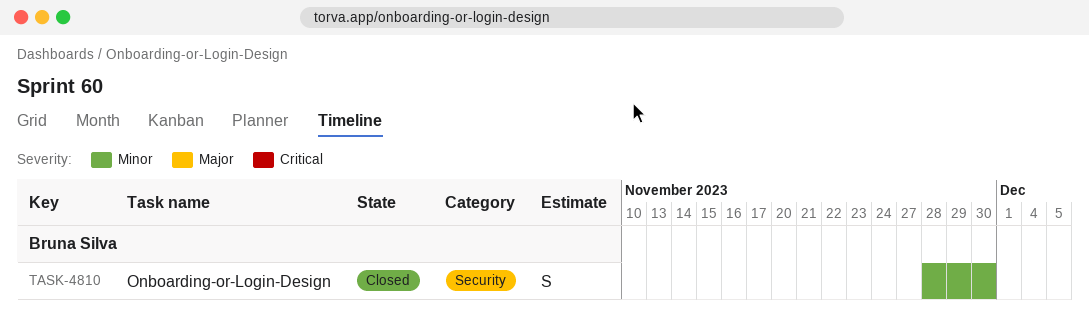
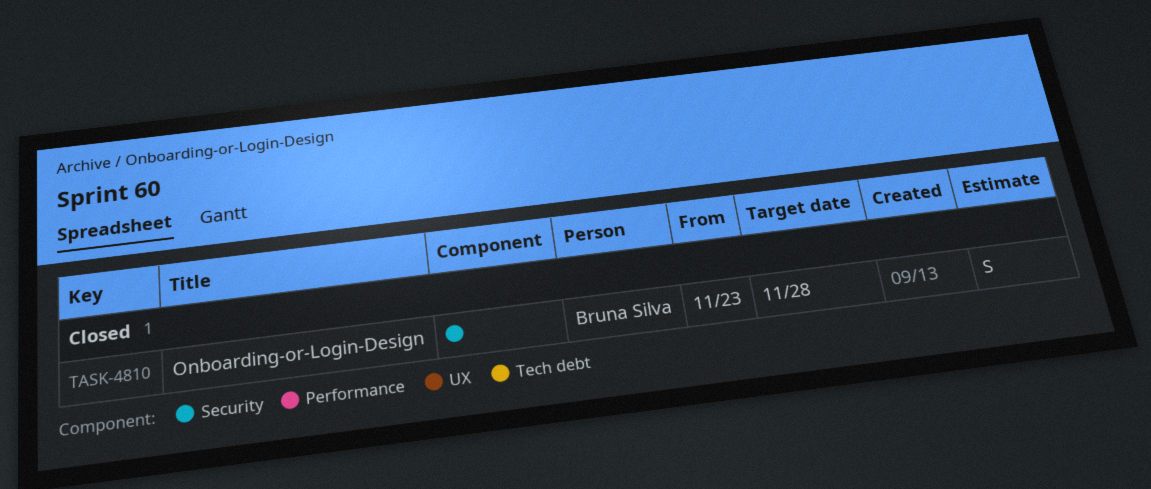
TASK-4810, start: Nov 28 -> Nov 23
TASK-4810, due: Nov 30 -> Nov 28

